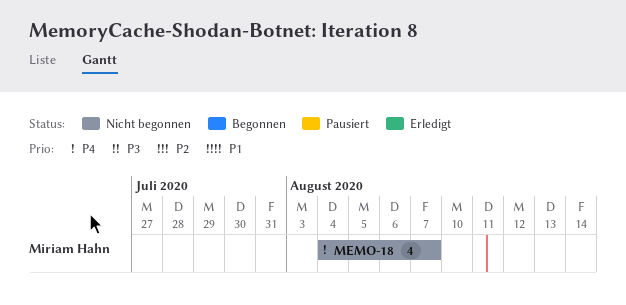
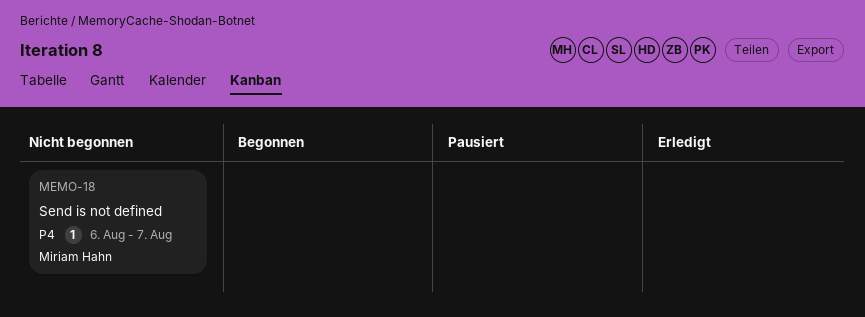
MEMO-18, estimate: 4 -> 1
MEMO-18, start: Aug 4 -> Aug 6

